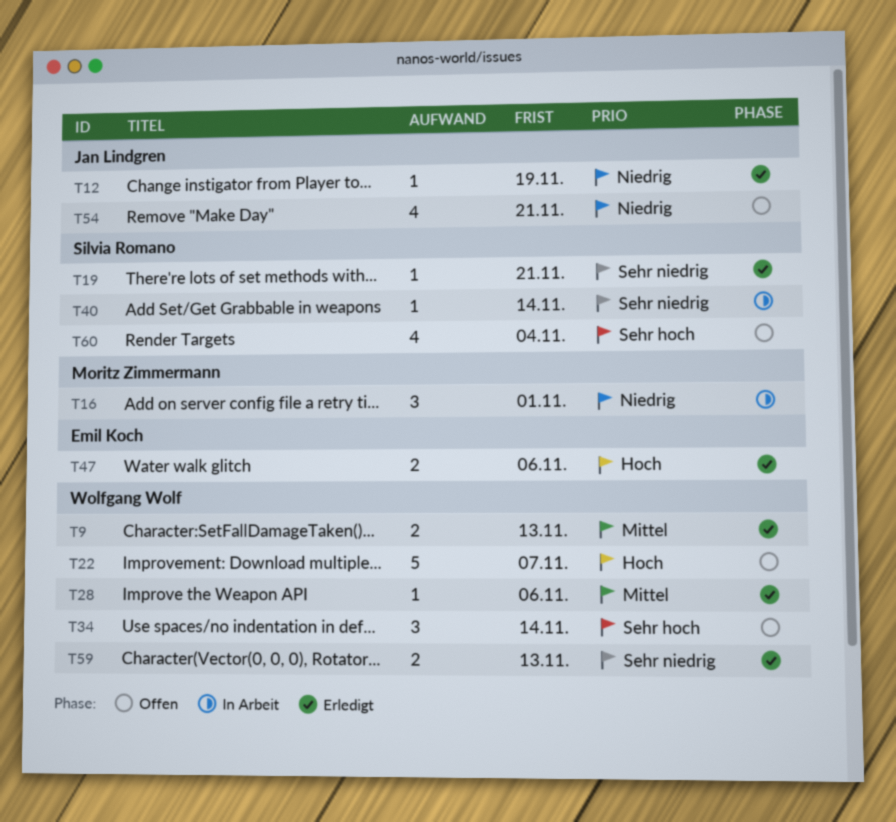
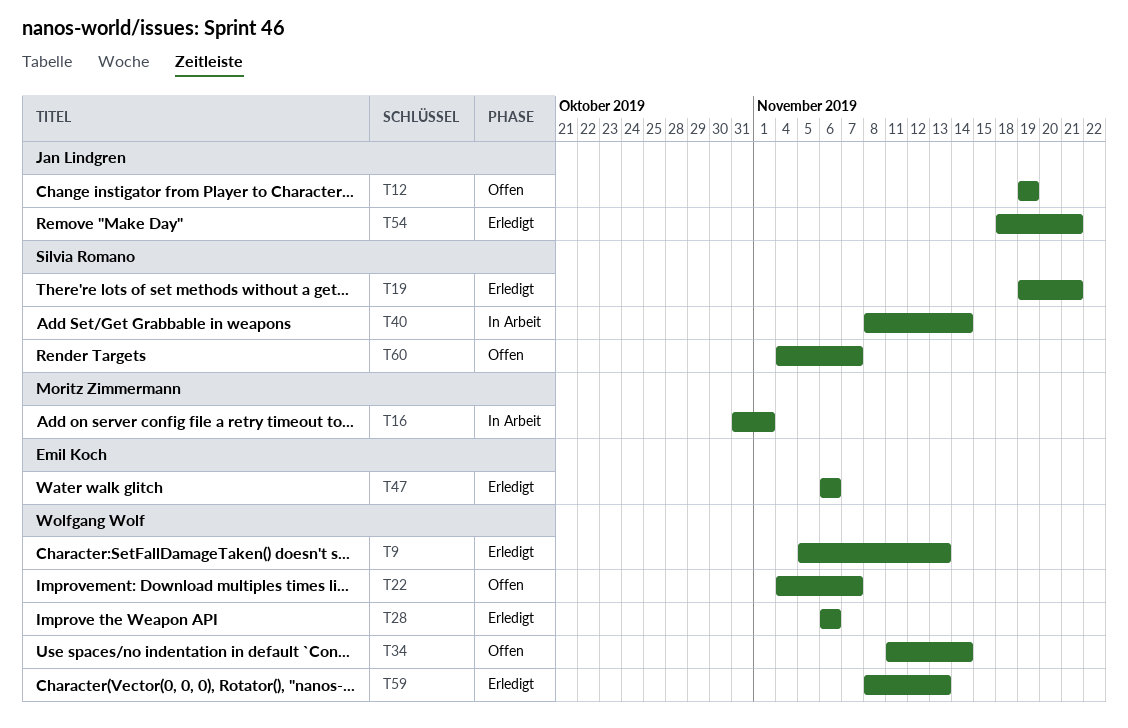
T12, status: Erledigt -> Offen
T54, status: Offen -> Erledigt
T60, due: Nov 4 -> Nov 7

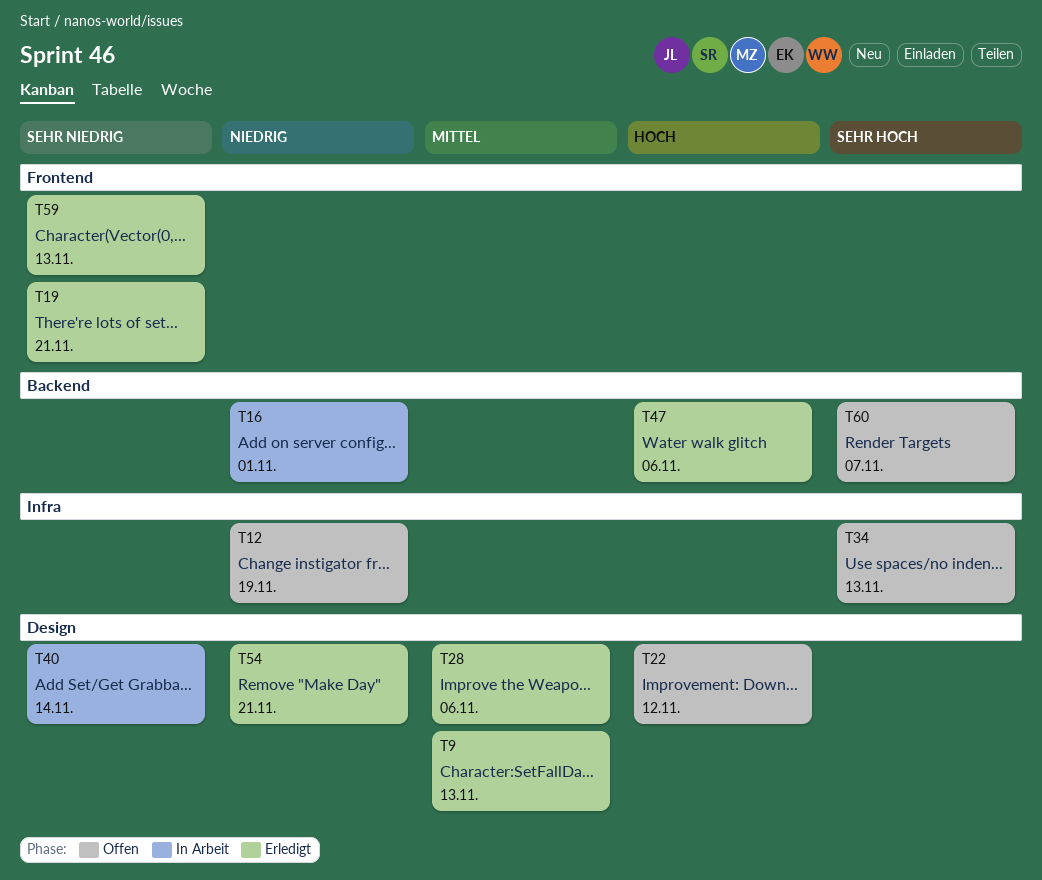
T22, due: Nov 7 -> Nov 12
T34, due: Nov 14 -> Nov 13

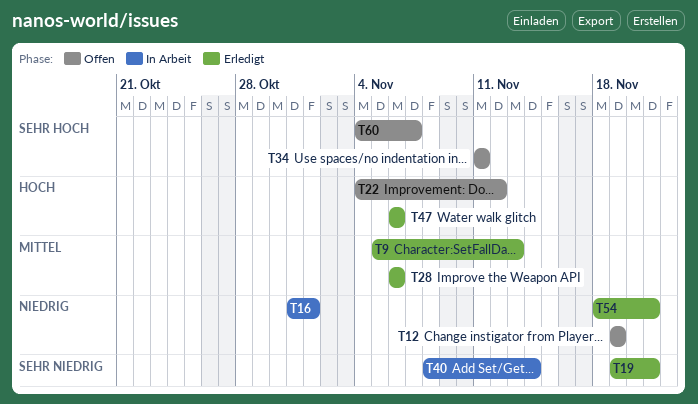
T34, due: Nov 13 -> Nov 11
T59: present -> none

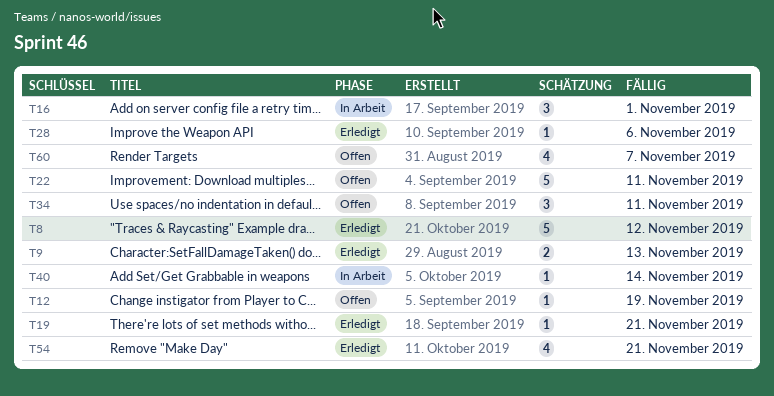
T8: none -> present
T22, due: Nov 12 -> Nov 11
T47: present -> none

